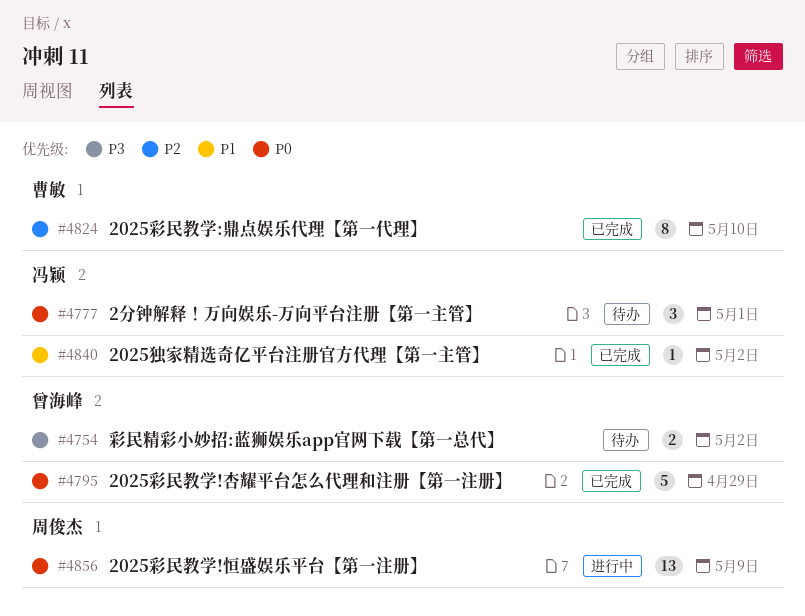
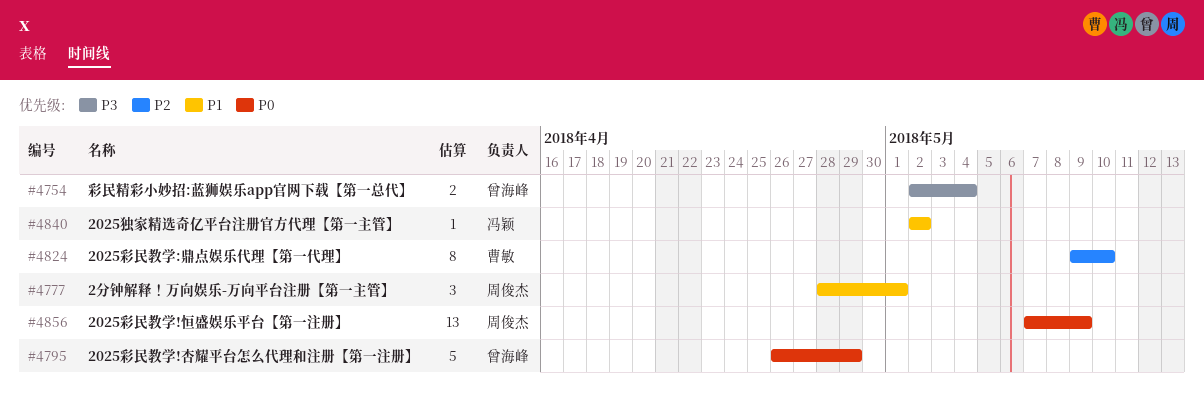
#4754, due: May 2 -> May 4
#4777, owner: 冯颖 -> 周俊杰
#4777, priority: P0 -> P1

